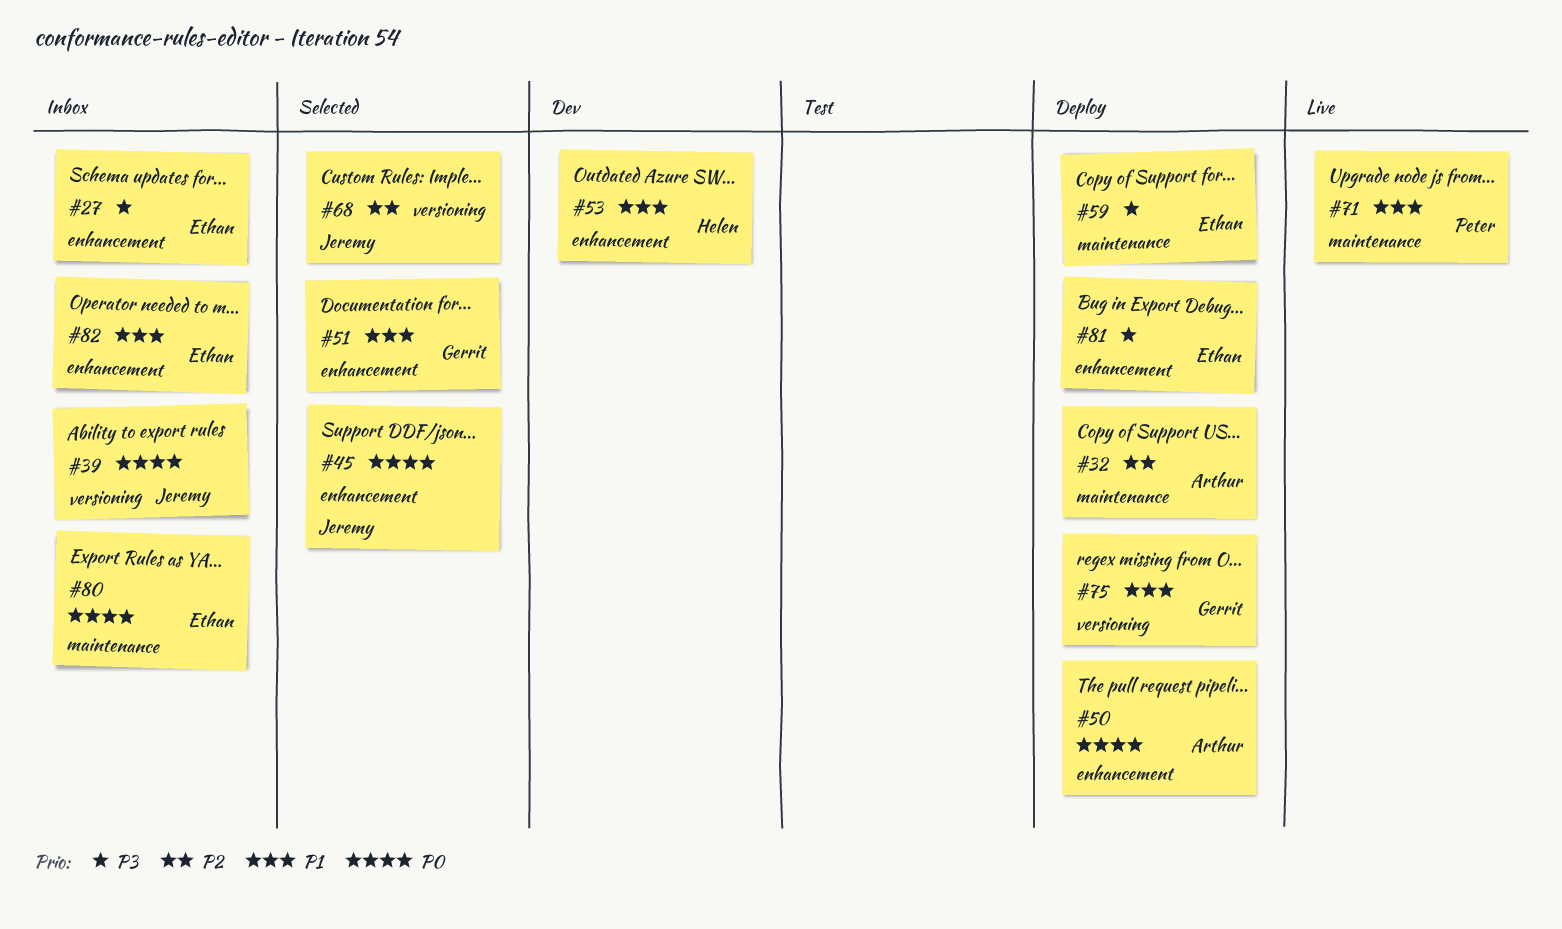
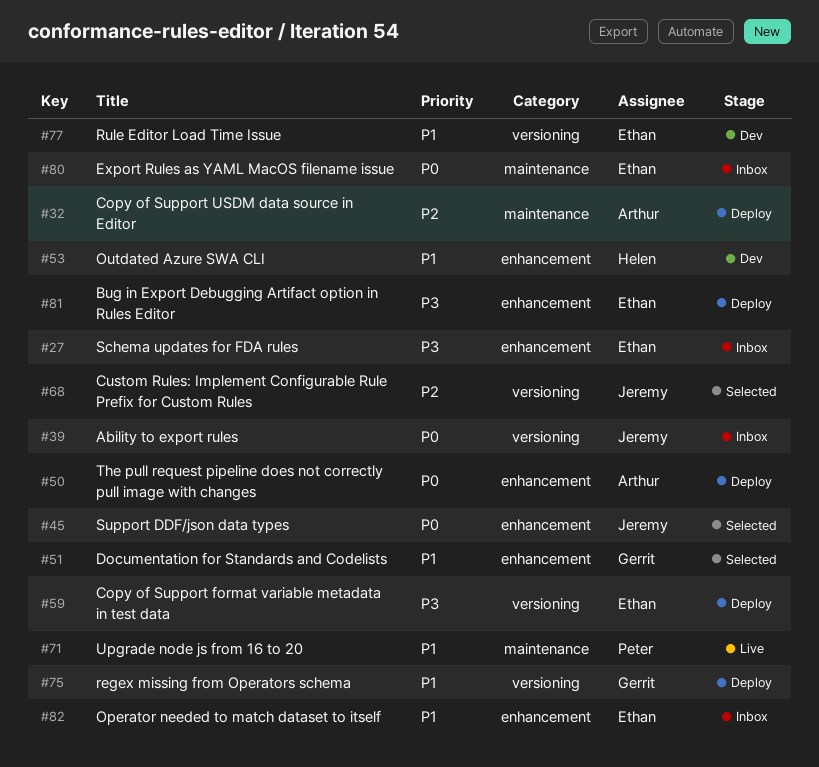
#59, label: maintenance -> versioning
#77: none -> present

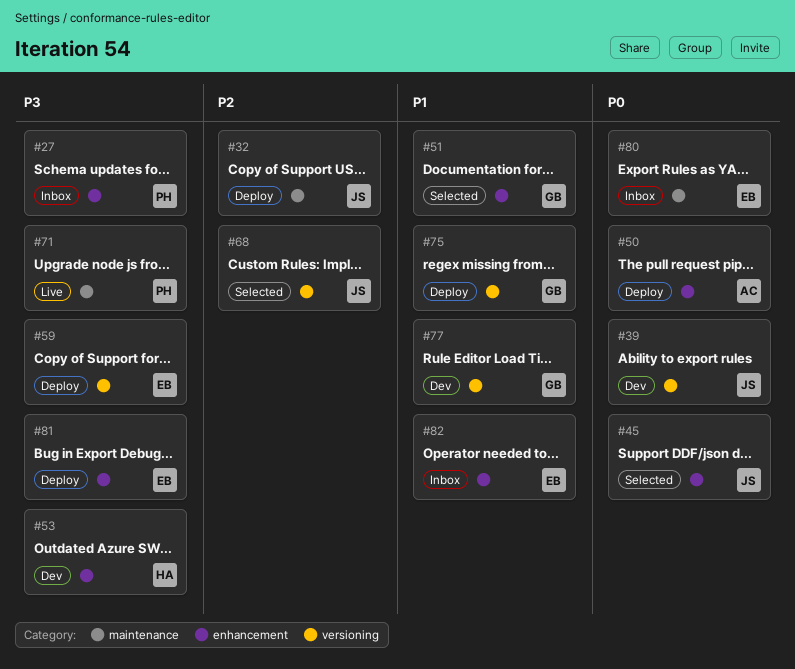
#27, owner: Ethan -> Peter
#32, owner: Arthur -> Jeremy
#39, status: Inbox -> Dev
#53, priority: P1 -> P3
#71, priority: P1 -> P3
#77, owner: Ethan -> Gerrit

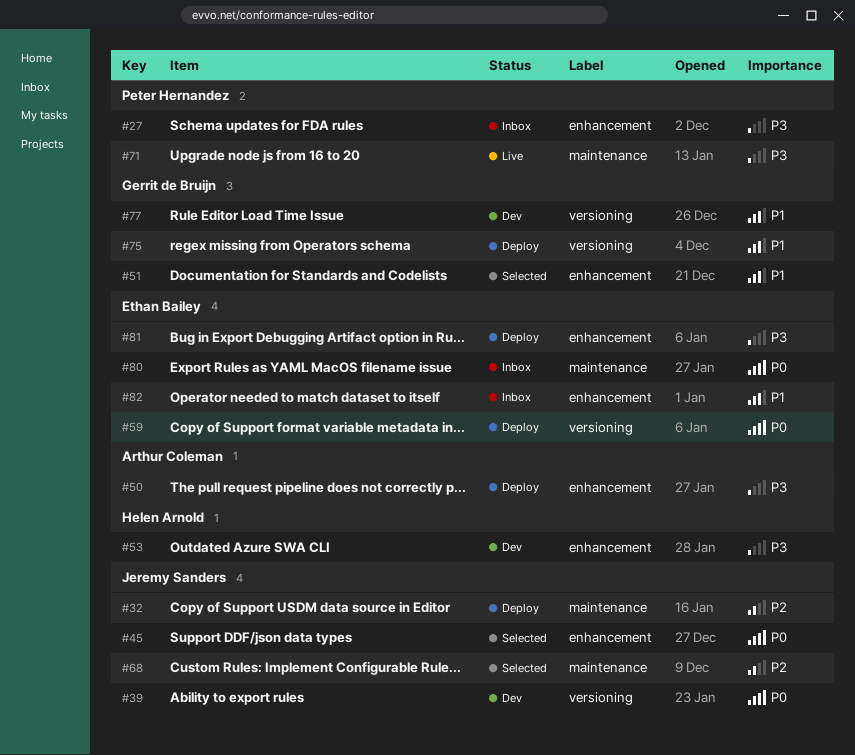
#50, priority: P0 -> P3
#59, priority: P3 -> P0
#68, label: versioning -> maintenance

